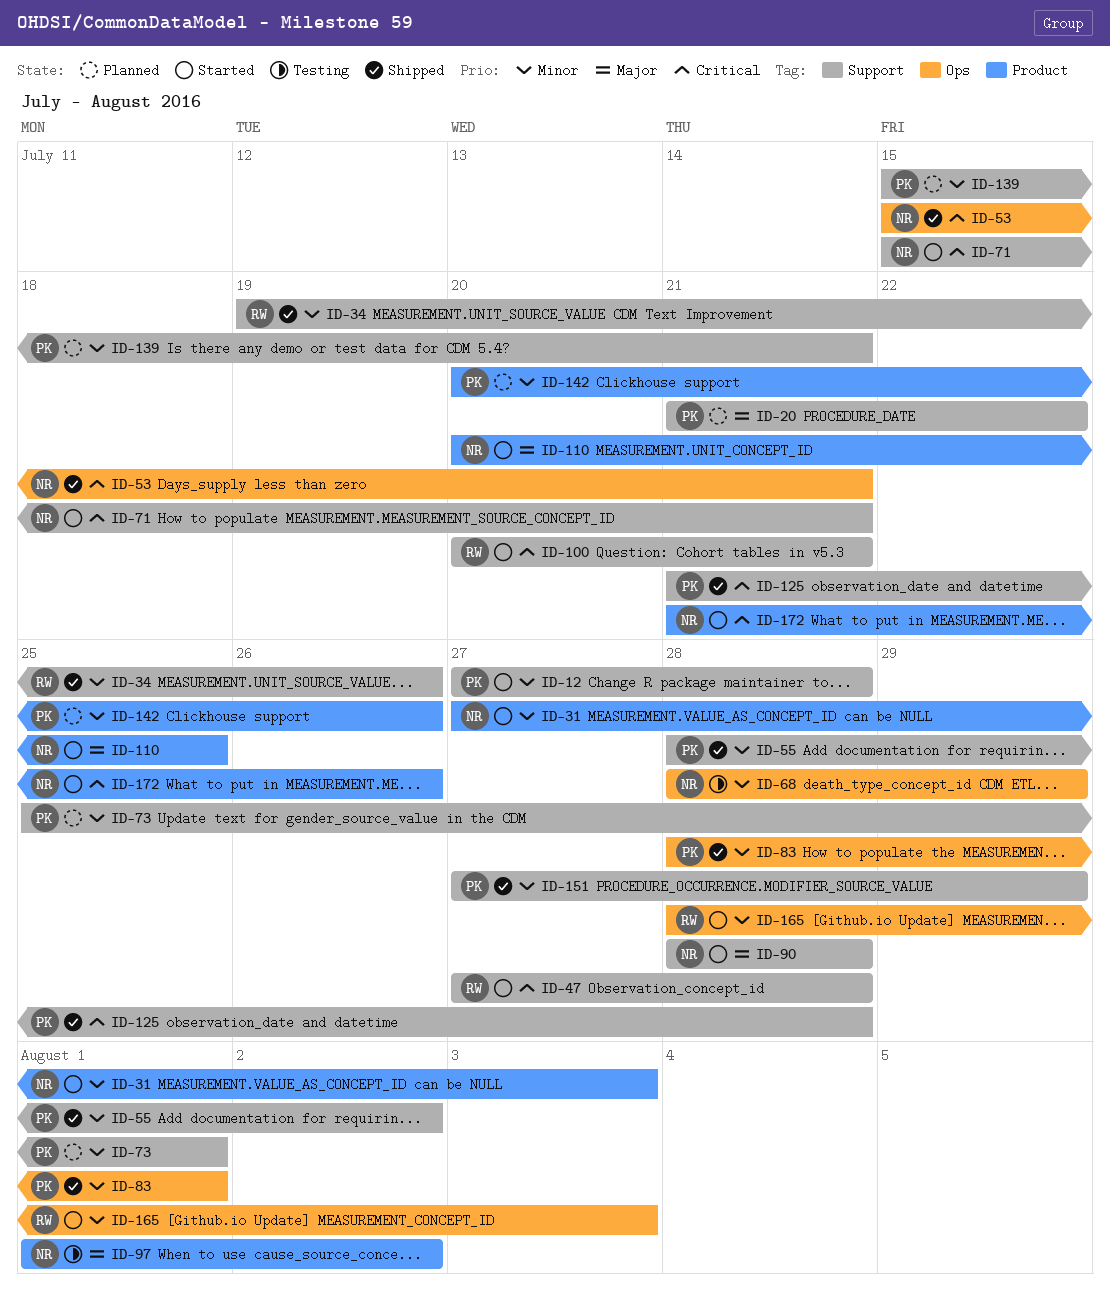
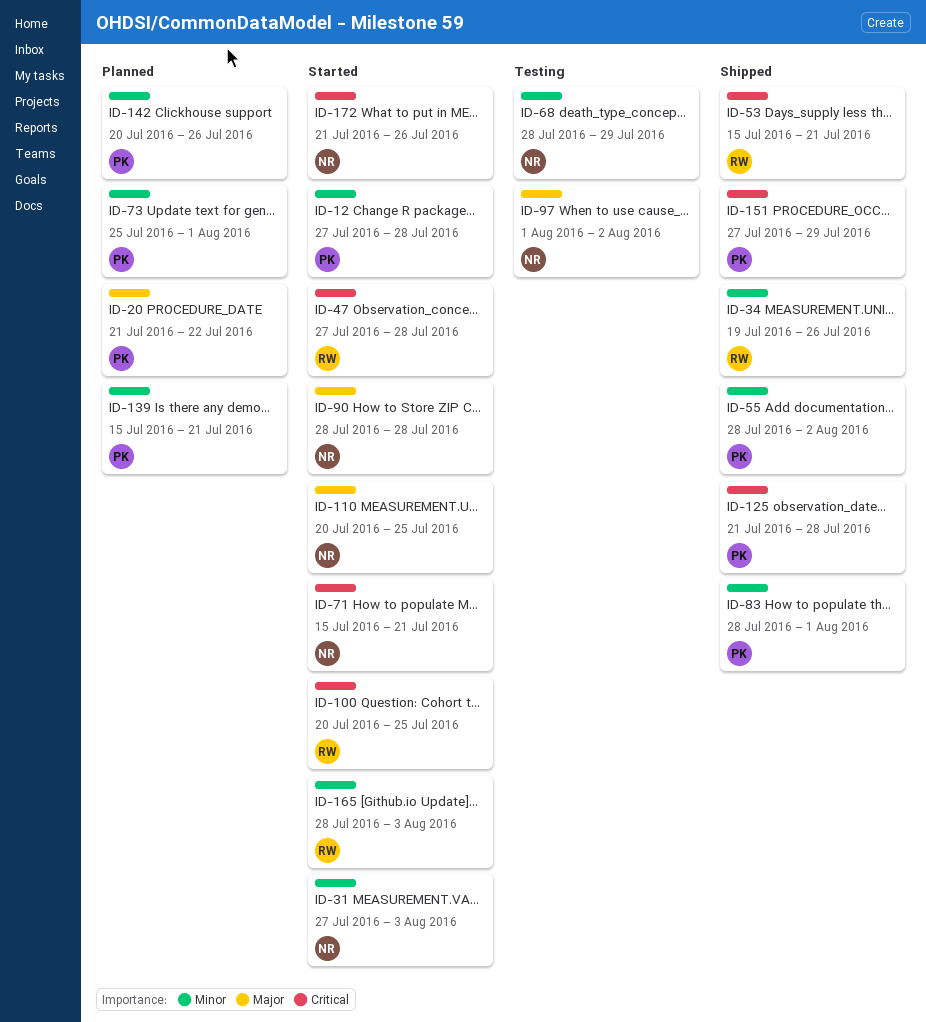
ID-53, owner: NR -> RW
ID-100, due: Jul 21 -> Jul 25
ID-151, priority: Minor -> Critical

